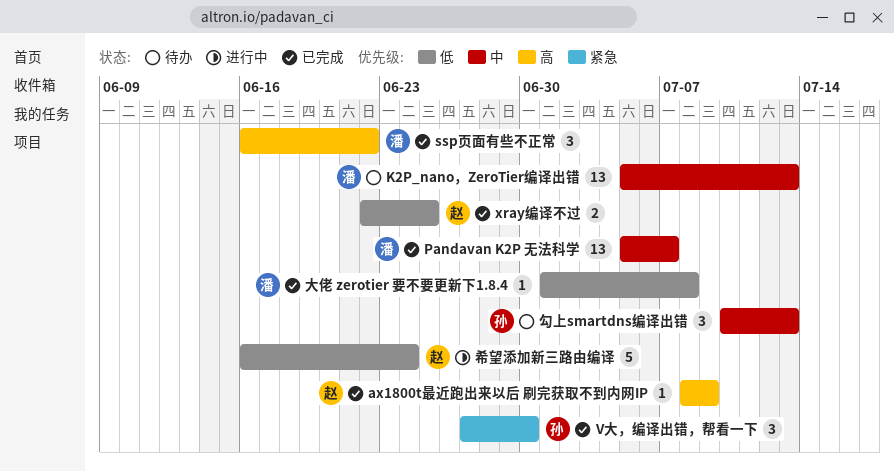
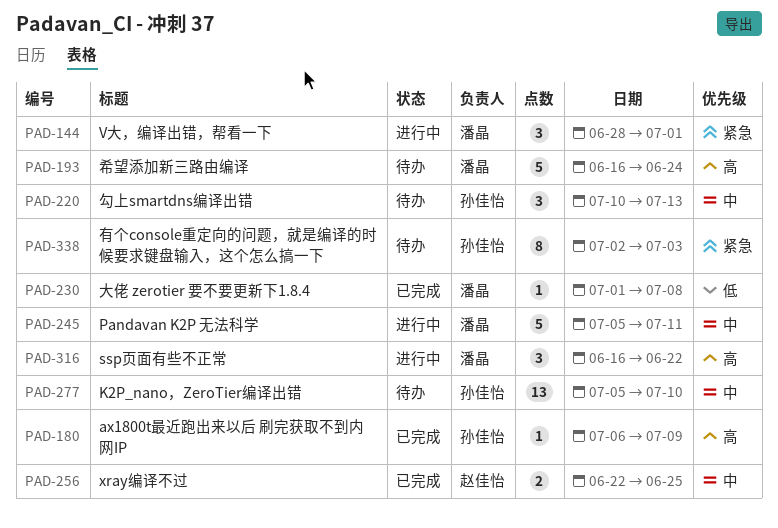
ax1800t最近跑出来以后 刷完获取不到内网IP, owner: 赵佳怡 -> 孙佳怡
ax1800t最近跑出来以后 刷完获取不到内网IP, start: Jul 8 -> Jul 6
K2P_nano，ZeroTier编译出错, owner: 潘晶 -> 孙佳怡
K2P_nano，ZeroTier编译出错, due: Jul 13 -> Jul 10
Pandavan K2P 无法科学, status: 已完成 -> 进行中
Pandavan K2P 无法科学, estimate: 13 -> 5
Pandavan K2P 无法科学, due: Jul 7 -> Jul 11
ssp页面有些不正常, status: 已完成 -> 进行中
V大，编译出错，帮看一下, status: 已完成 -> 进行中
V大，编译出错，帮看一下, owner: 孙佳怡 -> 潘晶
V大，编译出错，帮看一下, start: Jun 27 -> Jun 28
V大，编译出错，帮看一下, due: Jun 30 -> Jul 1
xray编译不过, priority: 低 -> 中
希望添加新三路由编译, status: 进行中 -> 待办
希望添加新三路由编译, owner: 赵佳怡 -> 潘晶
希望添加新三路由编译, priority: 低 -> 高
有个console重定向的问题，就是编译的时候要求键盘输入，这个怎么搞一下: none -> present

